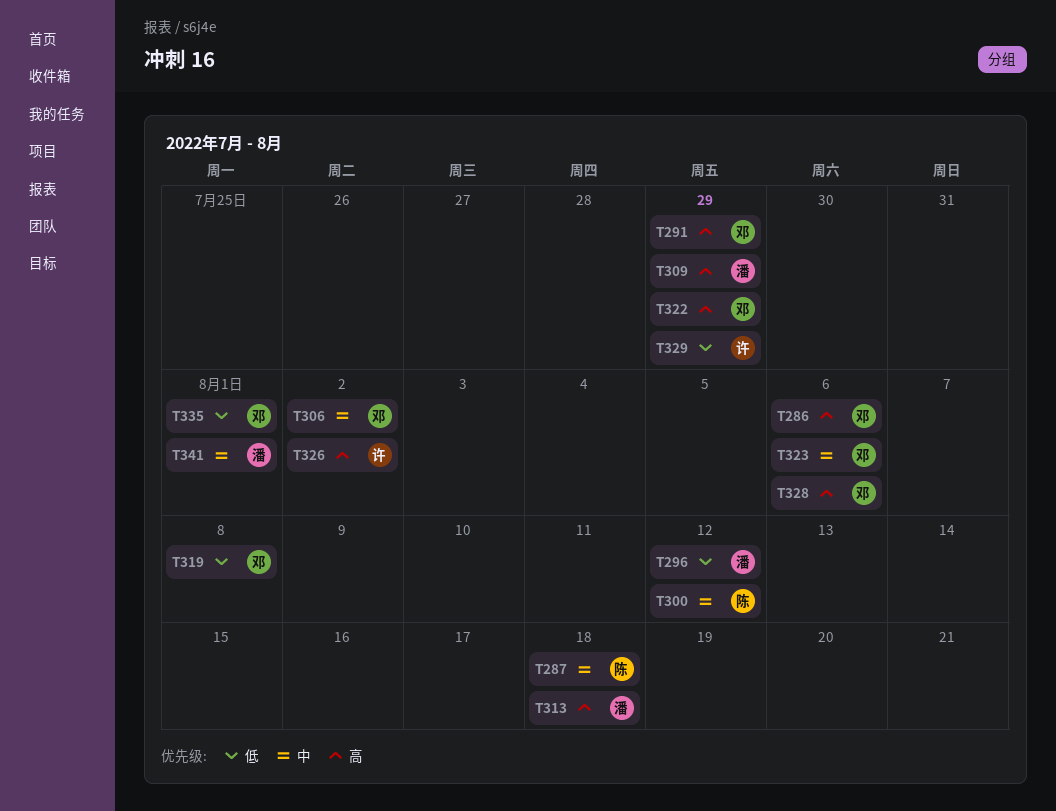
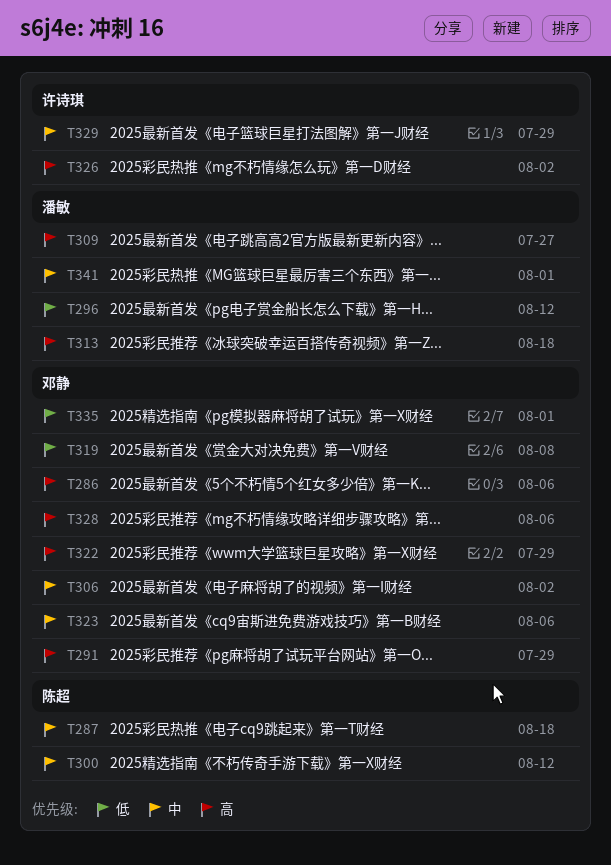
T309, due: Jul 29 -> Jul 27
T329, priority: 低 -> 中

